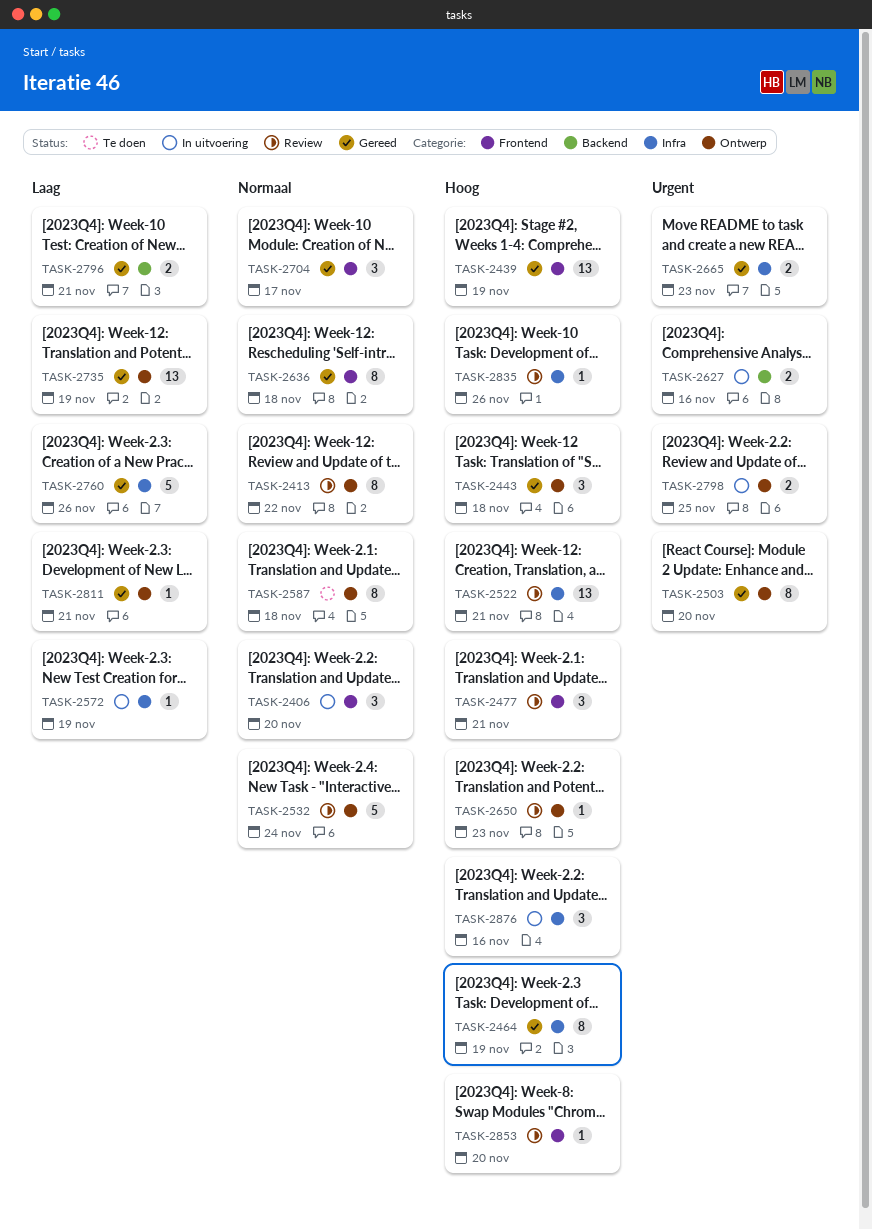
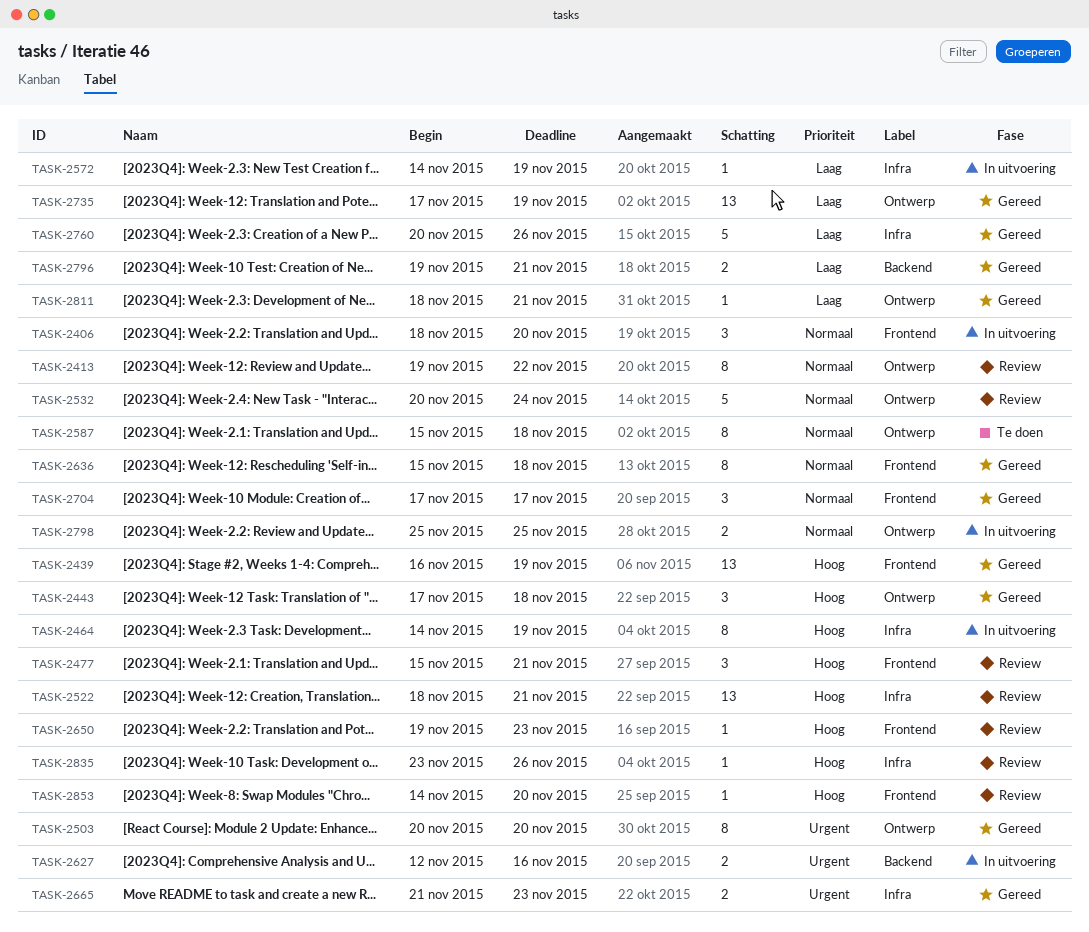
TASK-2464, status: Gereed -> In uitvoering
TASK-2650, label: Ontwerp -> Frontend
TASK-2798, priority: Urgent -> Normaal
TASK-2876: present -> none

